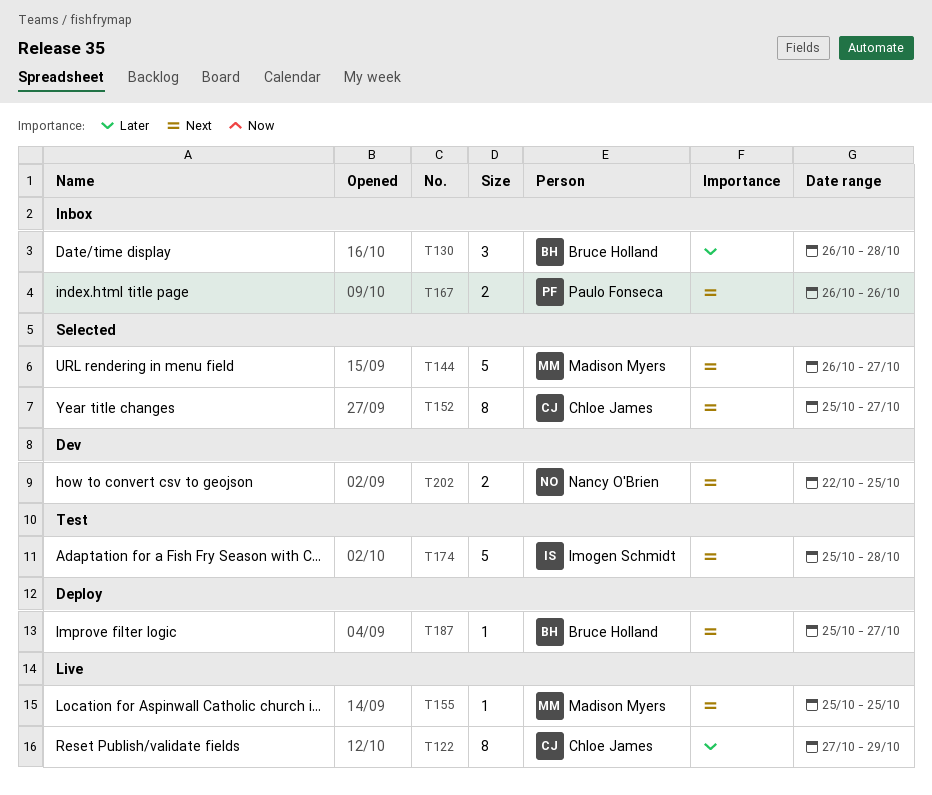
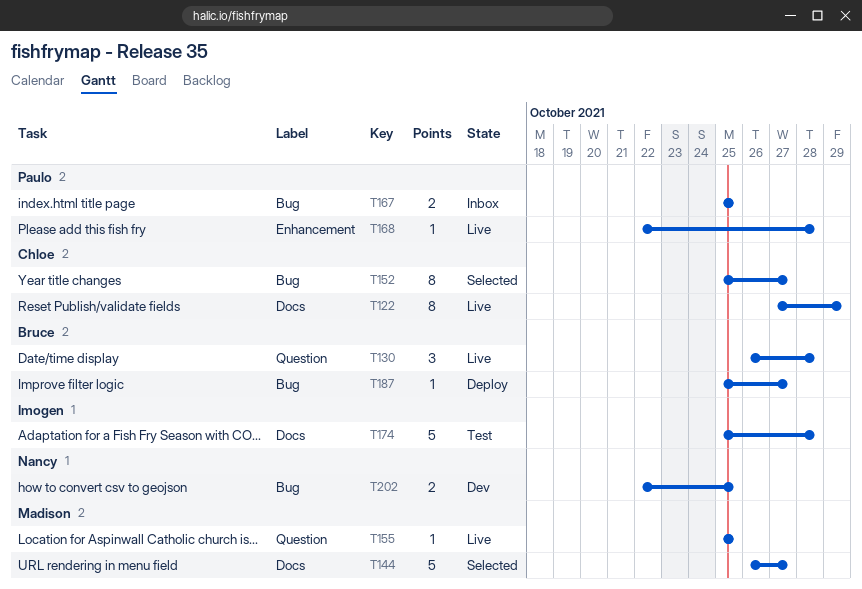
T130, status: Inbox -> Live
T167, start: Oct 26 -> Oct 25
T167, due: Oct 26 -> Oct 25
T168: none -> present

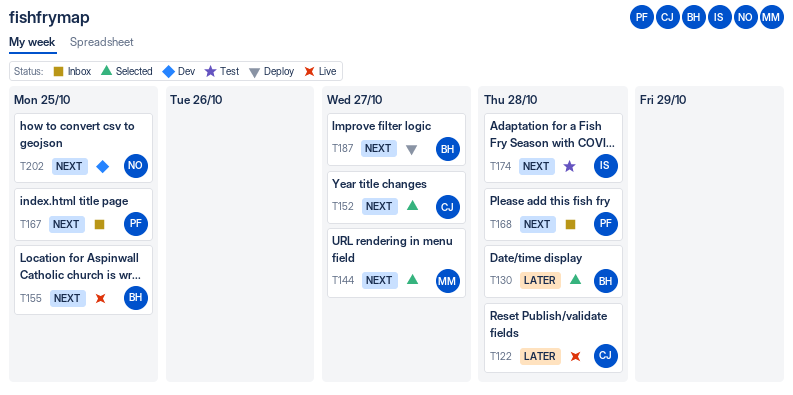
T122, due: Oct 29 -> Oct 28
T130, status: Live -> Selected
T155, owner: Madison -> Bruce
T168, status: Live -> Inbox

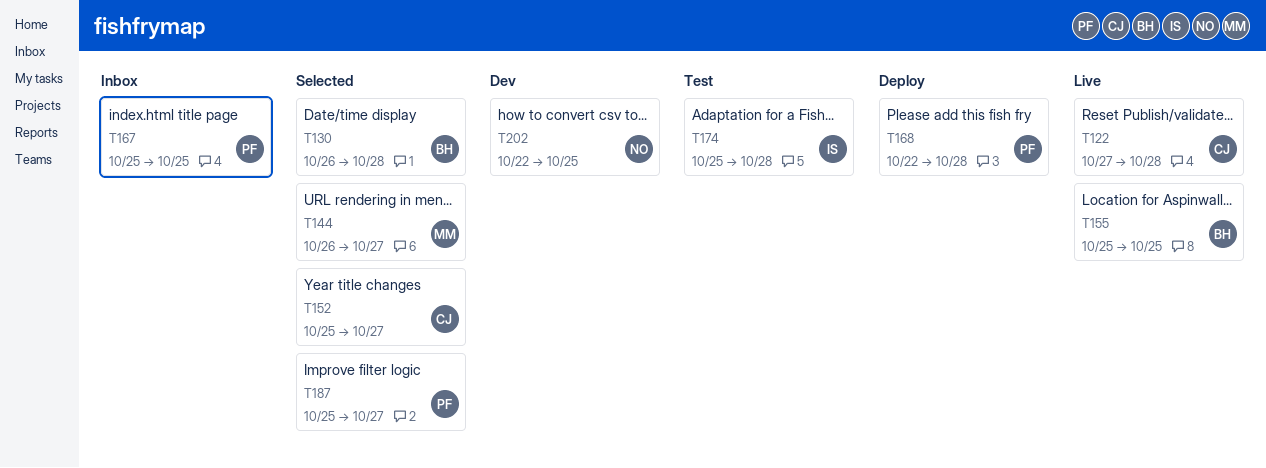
T168, status: Inbox -> Deploy
T187, status: Deploy -> Selected
T187, owner: BH -> PF

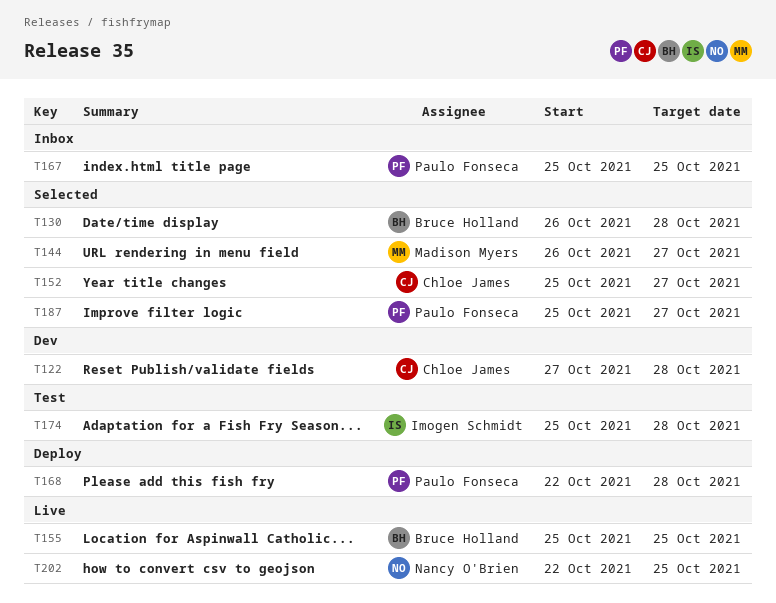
T122, status: Live -> Dev
T202, status: Dev -> Live

